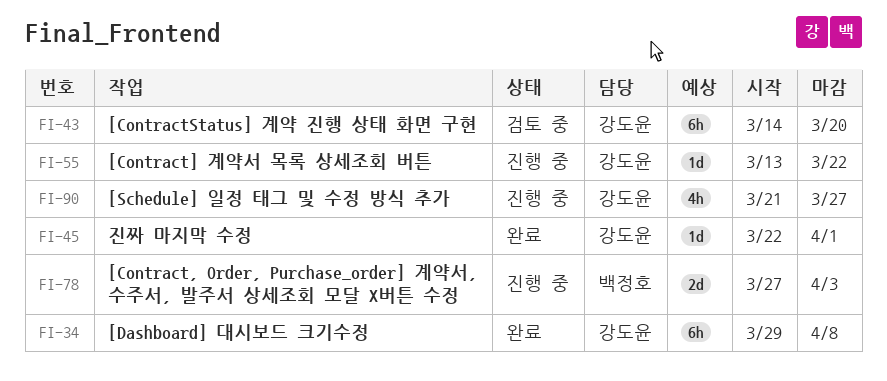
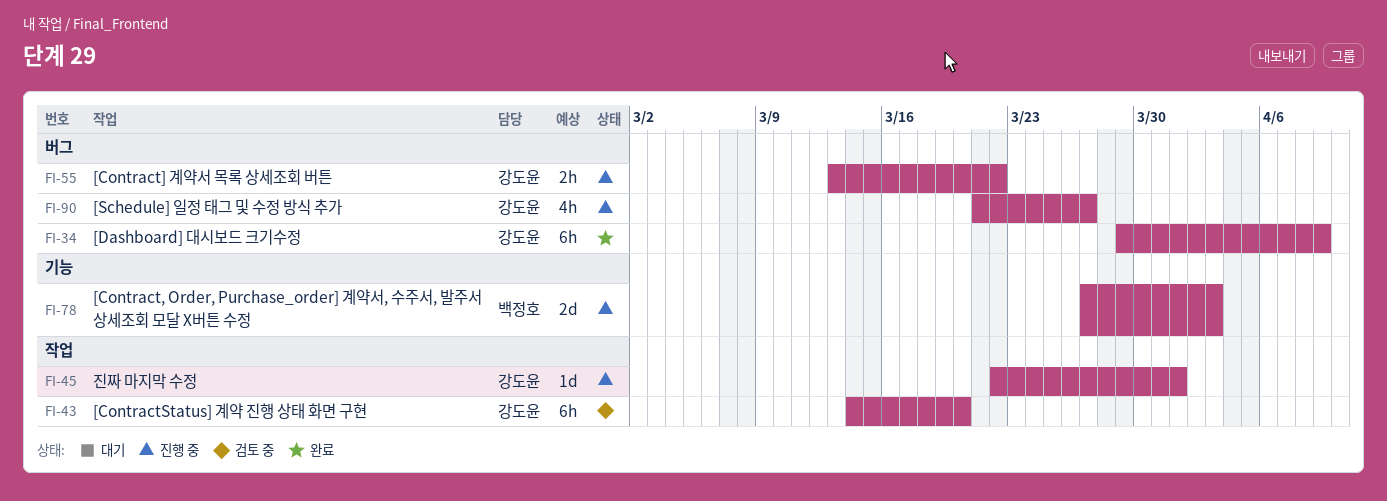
FI-34, due: Apr 8 -> Apr 9
FI-45, status: 완료 -> 진행 중
FI-55, estimate: 1d -> 2h

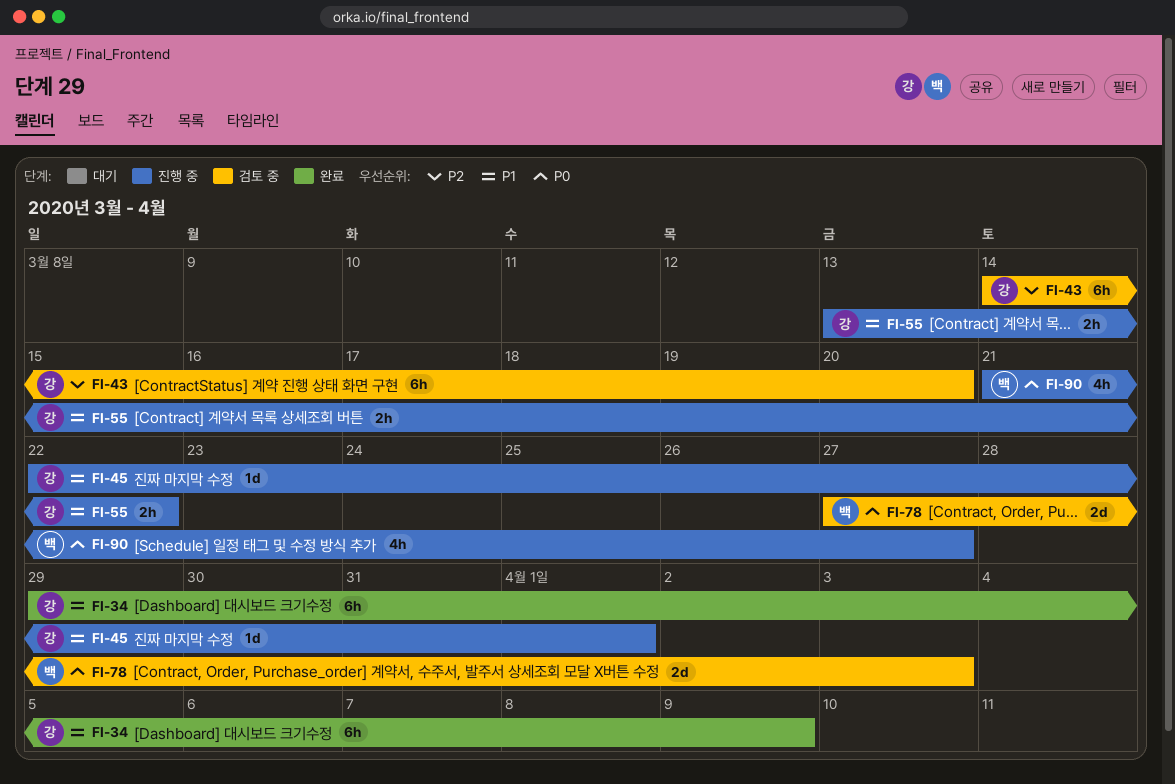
FI-78, status: 진행 중 -> 검토 중
FI-90, owner: 강도윤 -> 백정호

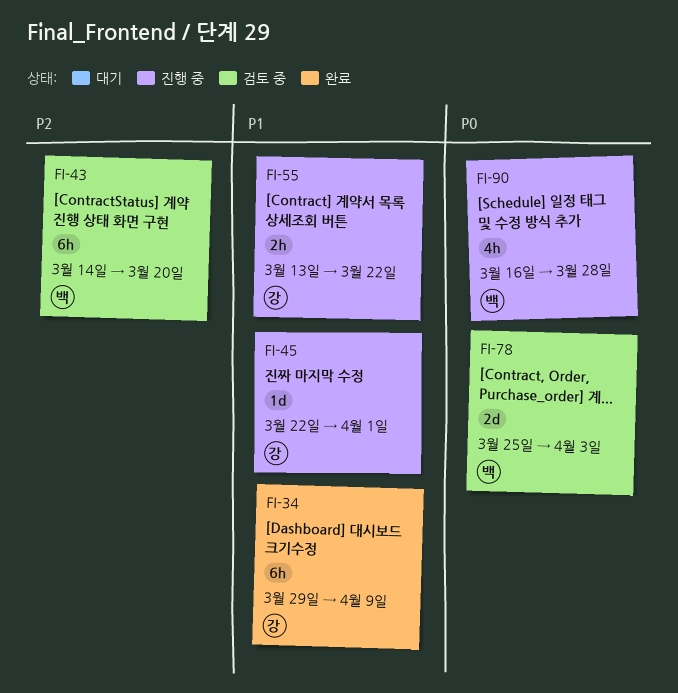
FI-43, owner: 강 -> 백
FI-78, start: Mar 27 -> Mar 25
FI-90, start: Mar 21 -> Mar 16
FI-90, due: Mar 27 -> Mar 28

